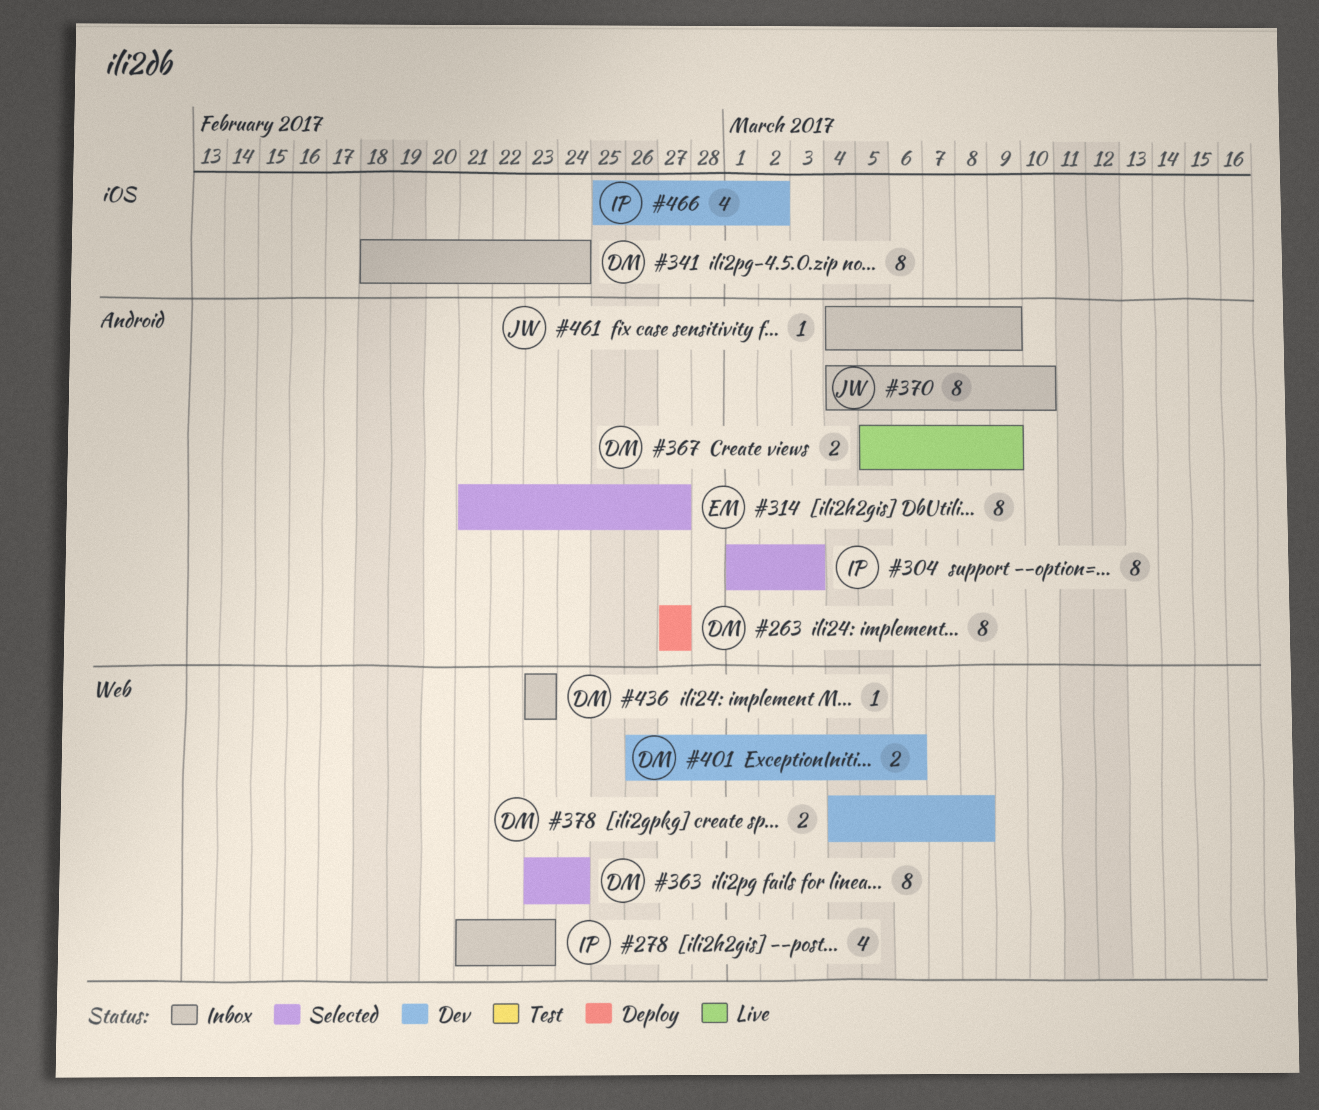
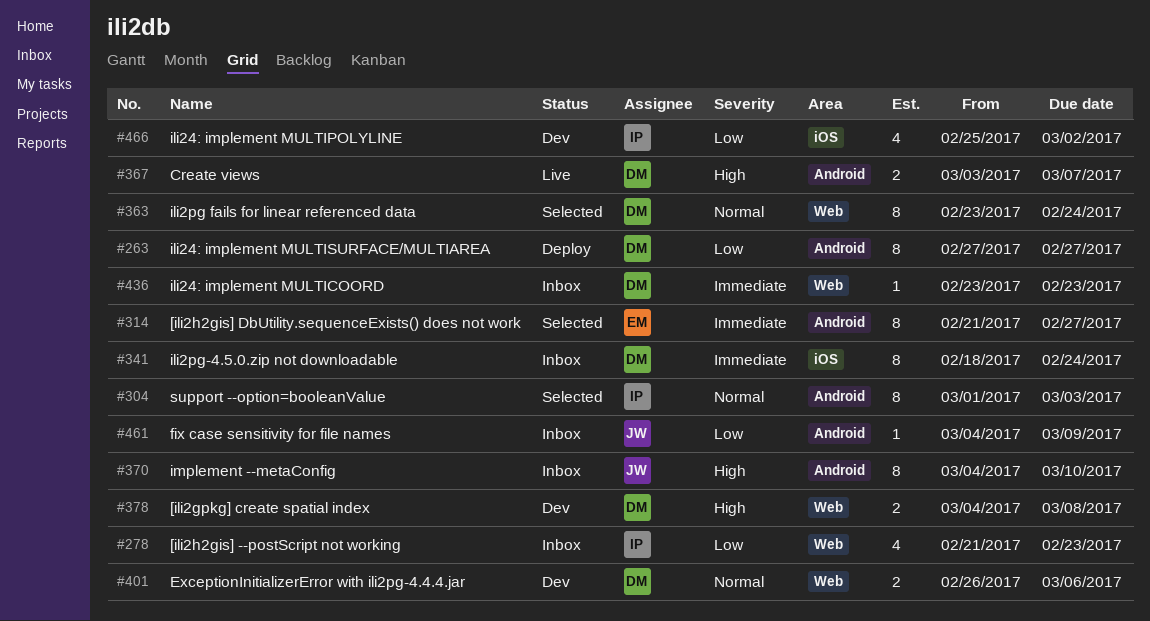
#367, start: Mar 5 -> Mar 3
#367, due: Mar 9 -> Mar 7

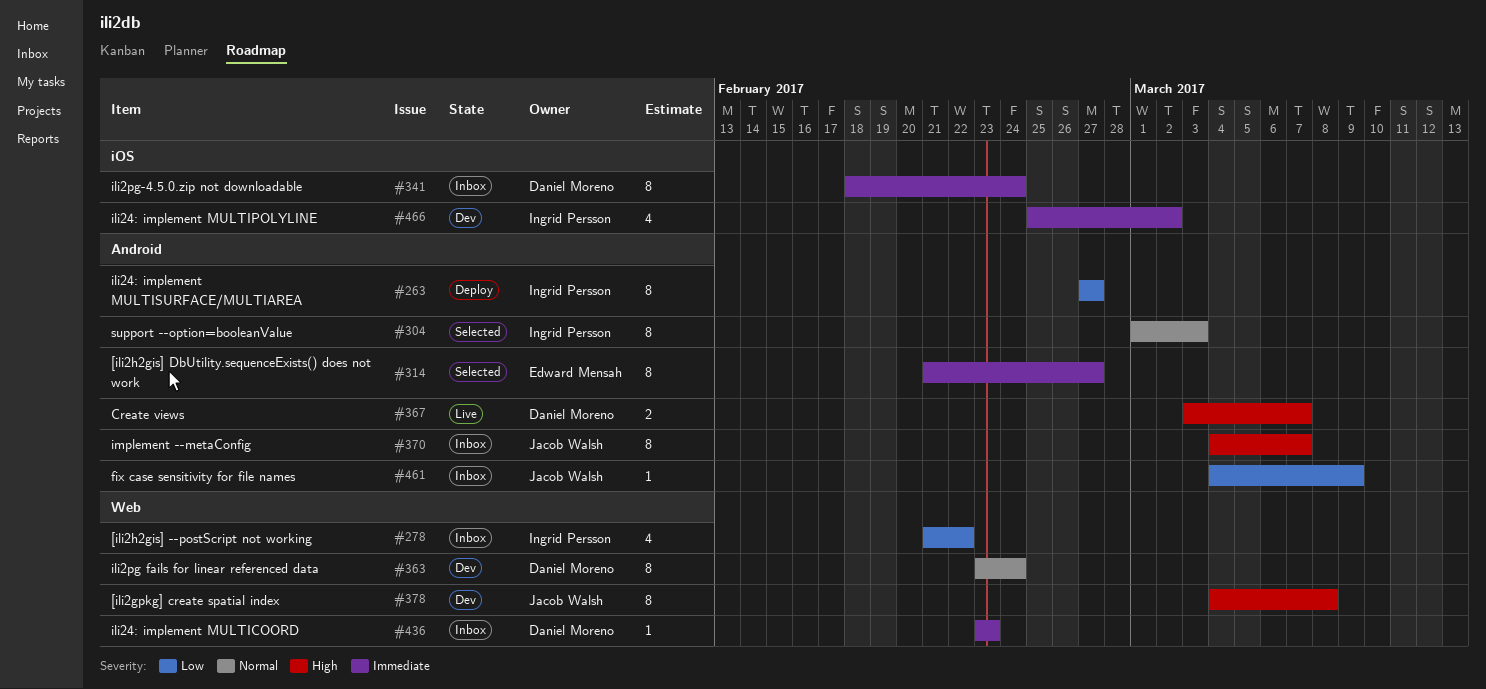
#263, owner: Daniel Moreno -> Ingrid Persson
#278, due: Feb 23 -> Feb 22
#363, status: Selected -> Dev
#370, due: Mar 10 -> Mar 7
#378, owner: Daniel Moreno -> Jacob Walsh
#378, estimate: 2 -> 8
#401: present -> none
#466, priority: Low -> Immediate

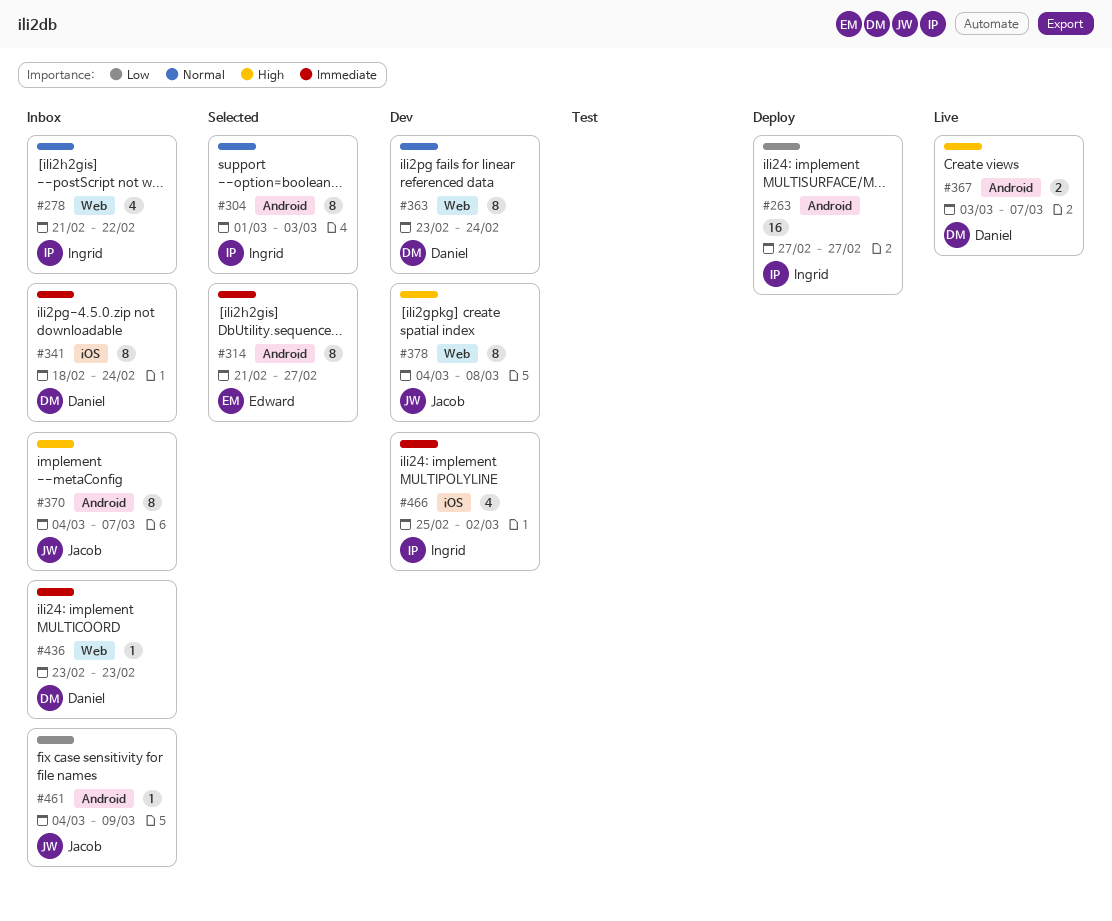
#263, estimate: 8 -> 16
#278, priority: Low -> Normal

